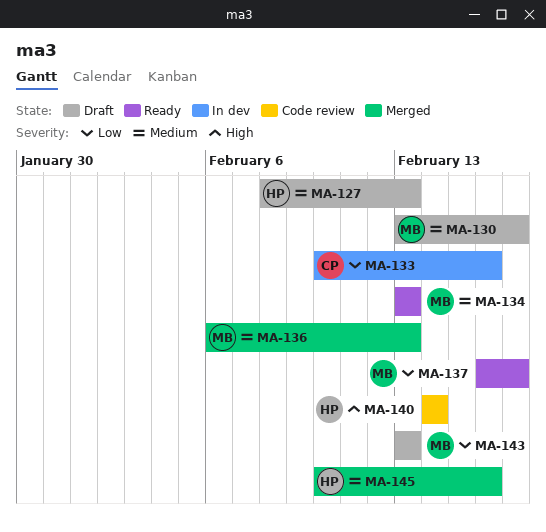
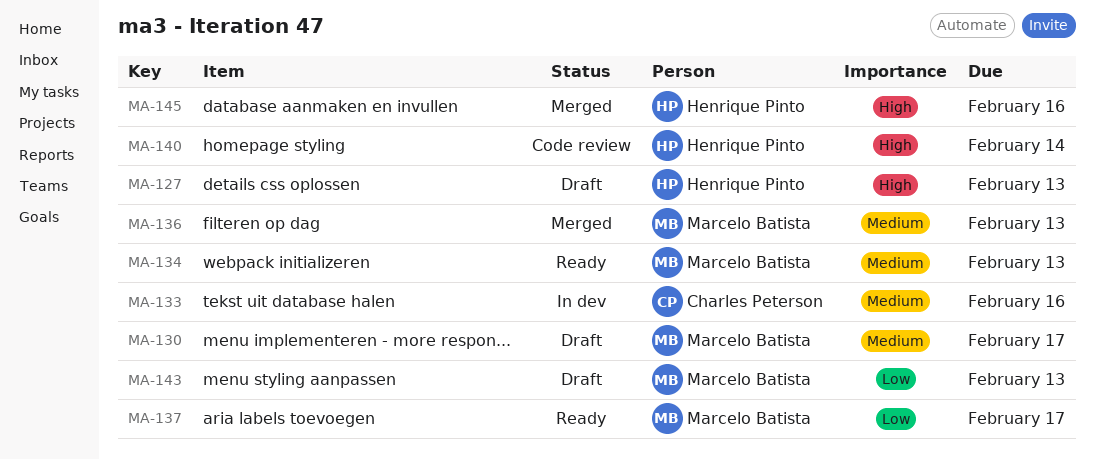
MA-127, priority: Medium -> High
MA-133, priority: Low -> Medium
MA-145, priority: Medium -> High

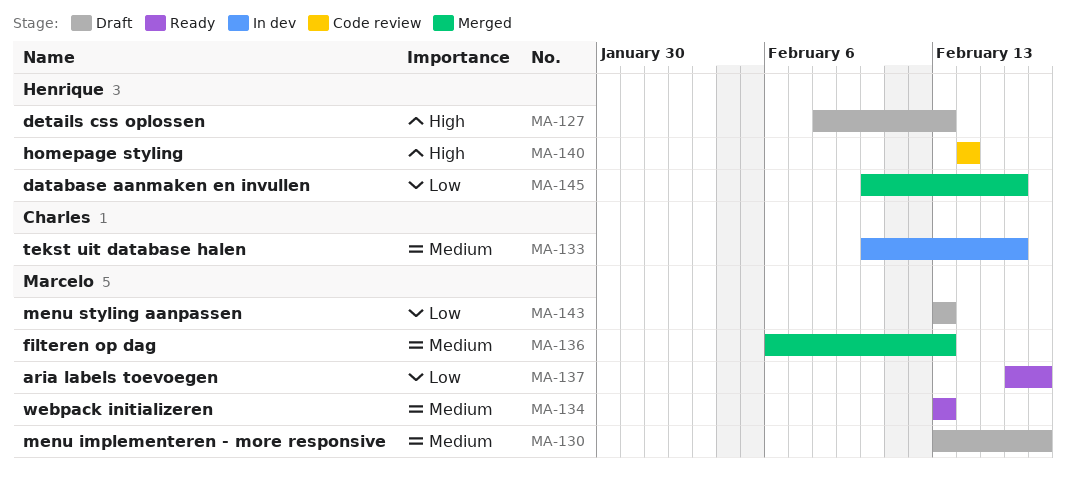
MA-145, priority: High -> Low

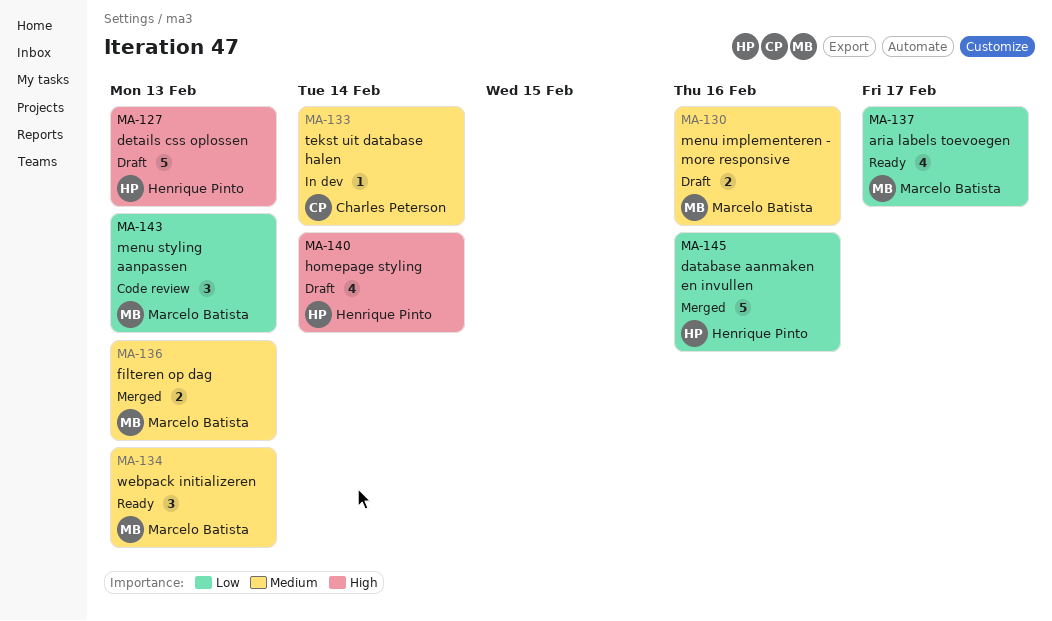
MA-130, due: Feb 17 -> Feb 16
MA-133, due: Feb 16 -> Feb 14
MA-140, status: Code review -> Draft
MA-143, status: Draft -> Code review

